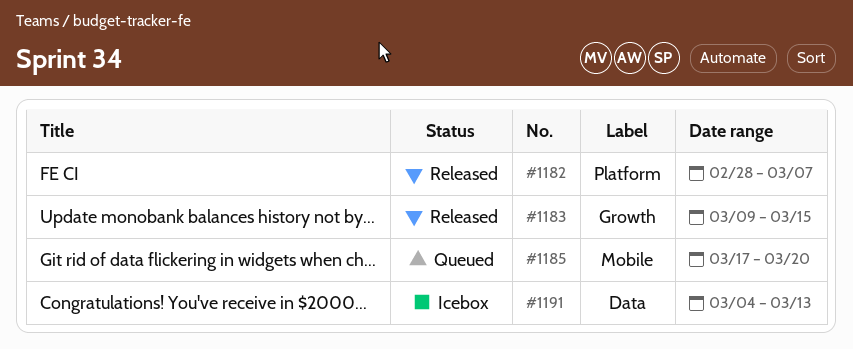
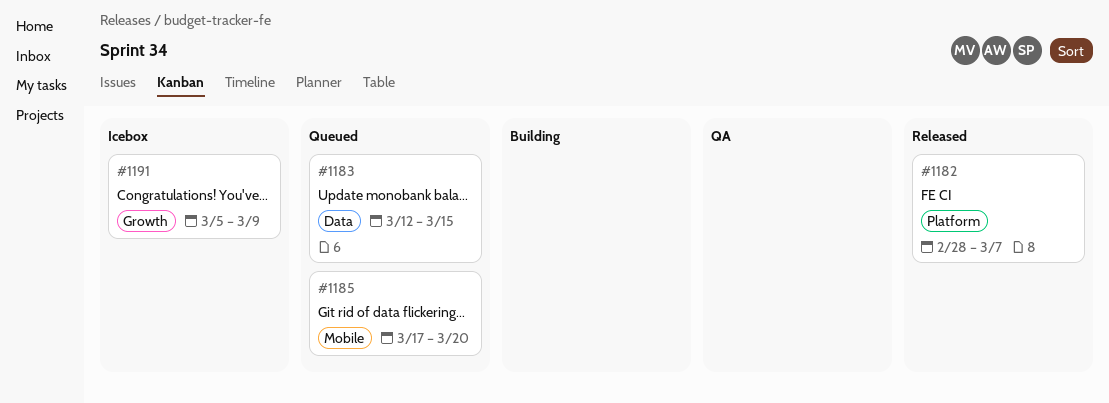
#1183, status: Released -> Queued
#1183, label: Growth -> Data
#1183, start: Mar 9 -> Mar 12
#1191, label: Data -> Growth
#1191, start: Mar 4 -> Mar 5
#1191, due: Mar 13 -> Mar 9

